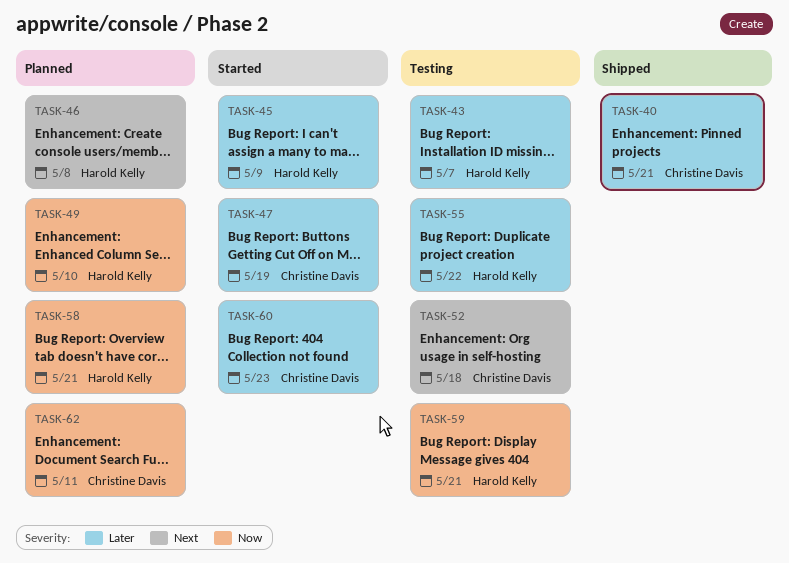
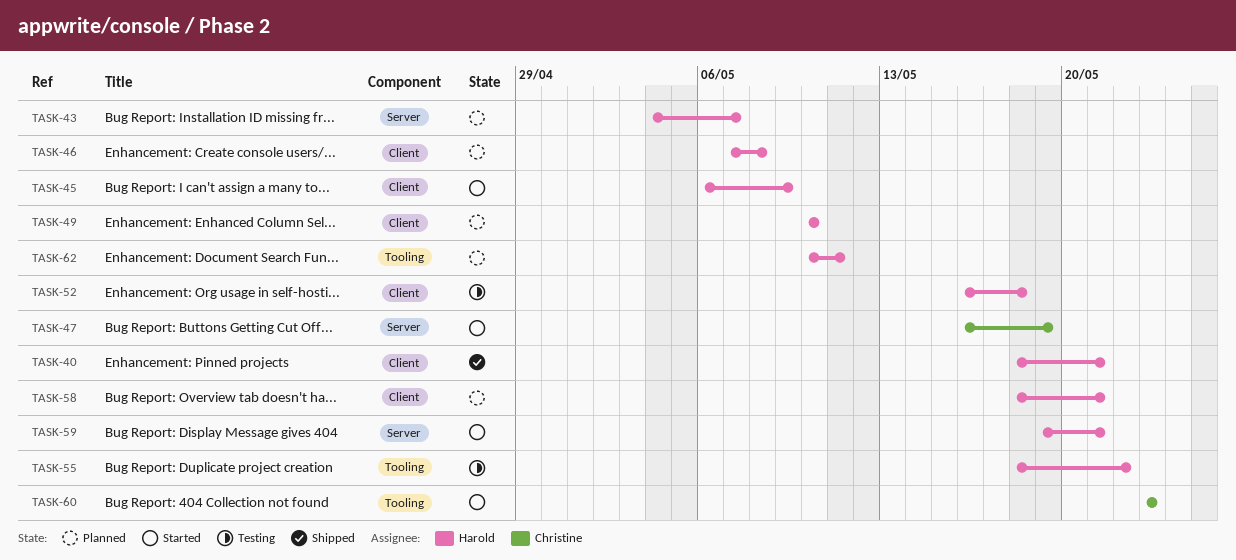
TASK-40, owner: Christine Davis -> Harold Kelly
TASK-43, status: Testing -> Planned
TASK-52, owner: Christine Davis -> Harold Kelly
TASK-59, status: Testing -> Started
TASK-62, owner: Christine Davis -> Harold Kelly

